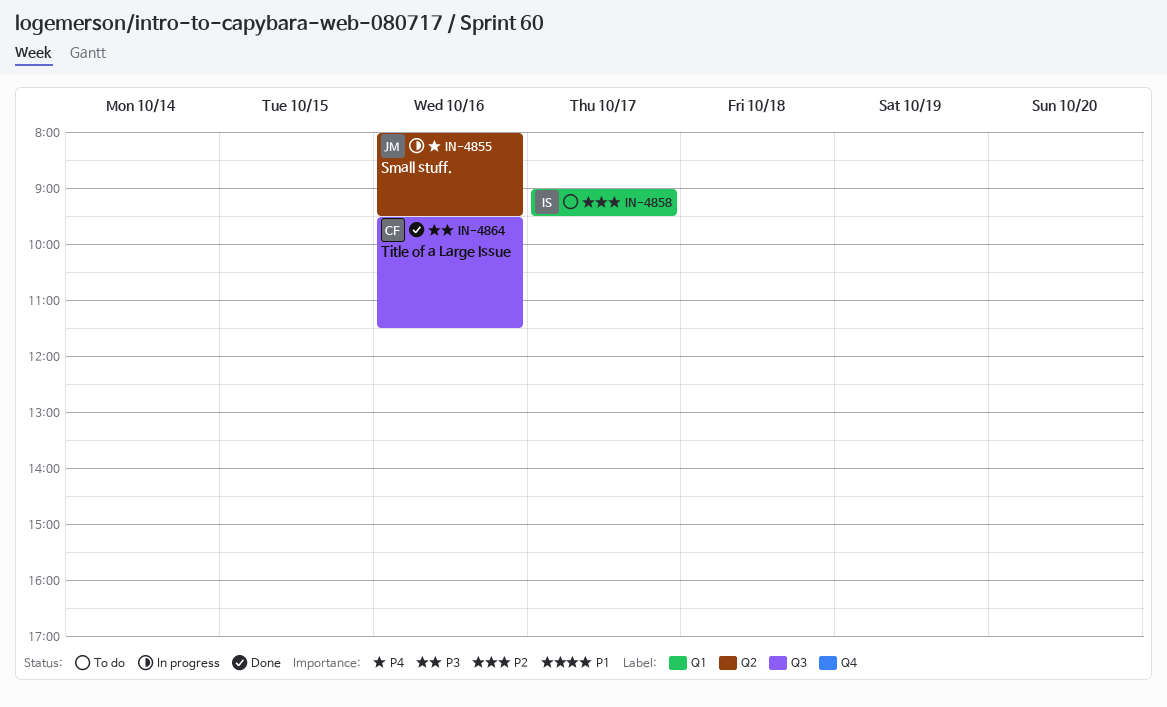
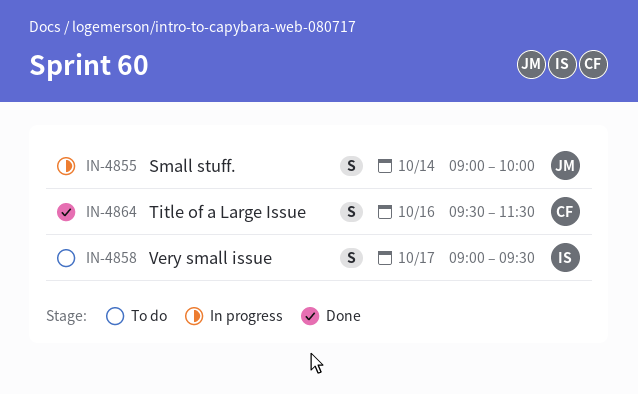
IN-4855, day: Oct 16 -> Oct 14
IN-4855, begins: 08:00 -> 09:00
IN-4855, ends: 09:30 -> 10:00

